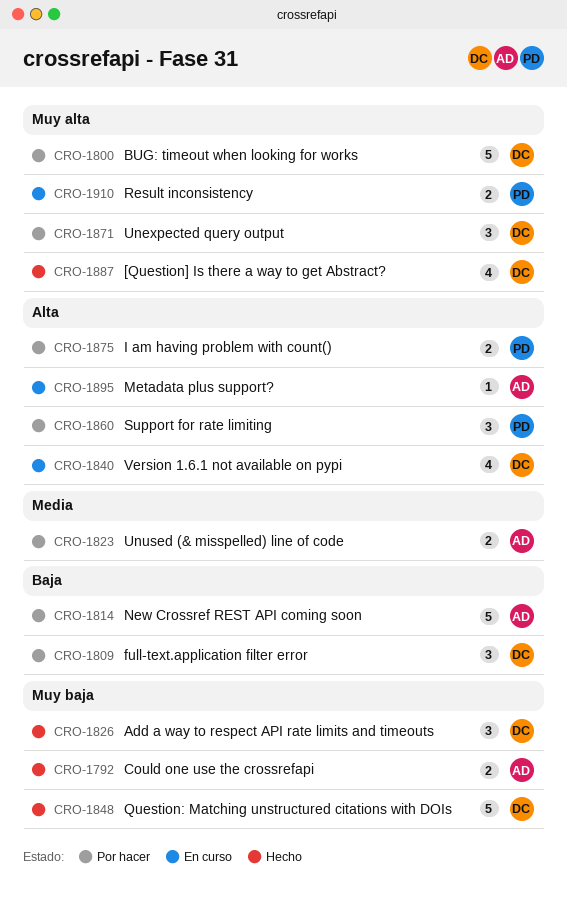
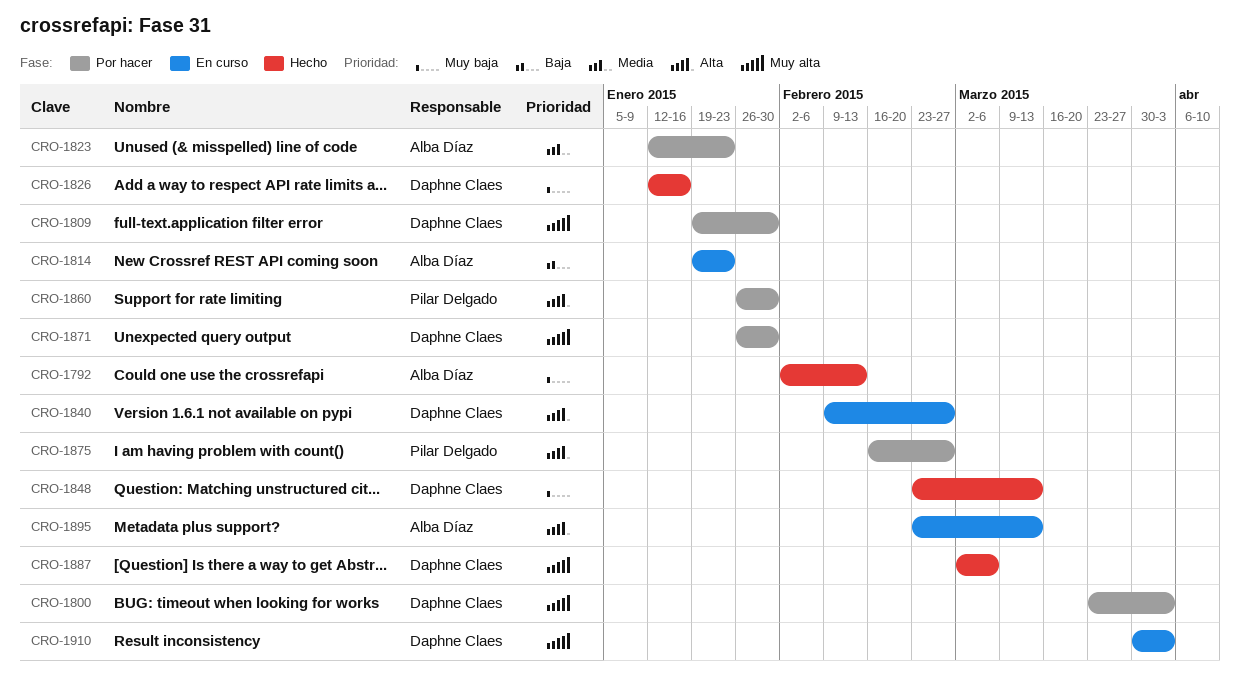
CRO-1809, priority: Baja -> Muy alta
CRO-1814, status: Por hacer -> En curso
CRO-1910, owner: Pilar Delgado -> Daphne Claes

